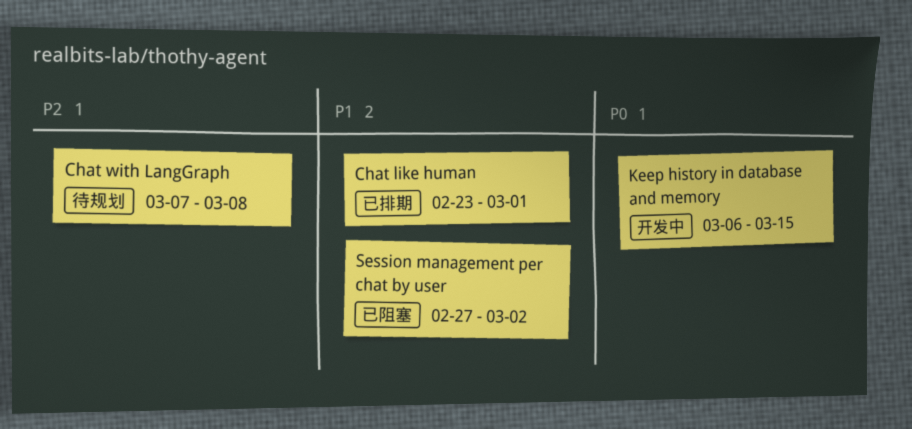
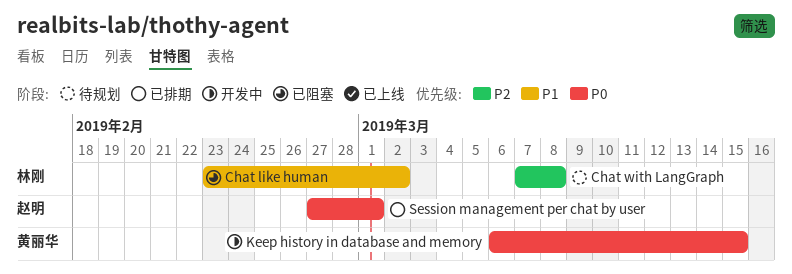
Chat like human, status: 已排期 -> 已阻塞
Chat like human, due: Mar 1 -> Mar 2
Session management per chat by user, status: 已阻塞 -> 已排期
Session management per chat by user, priority: P1 -> P0
Session management per chat by user, due: Mar 2 -> Mar 1

